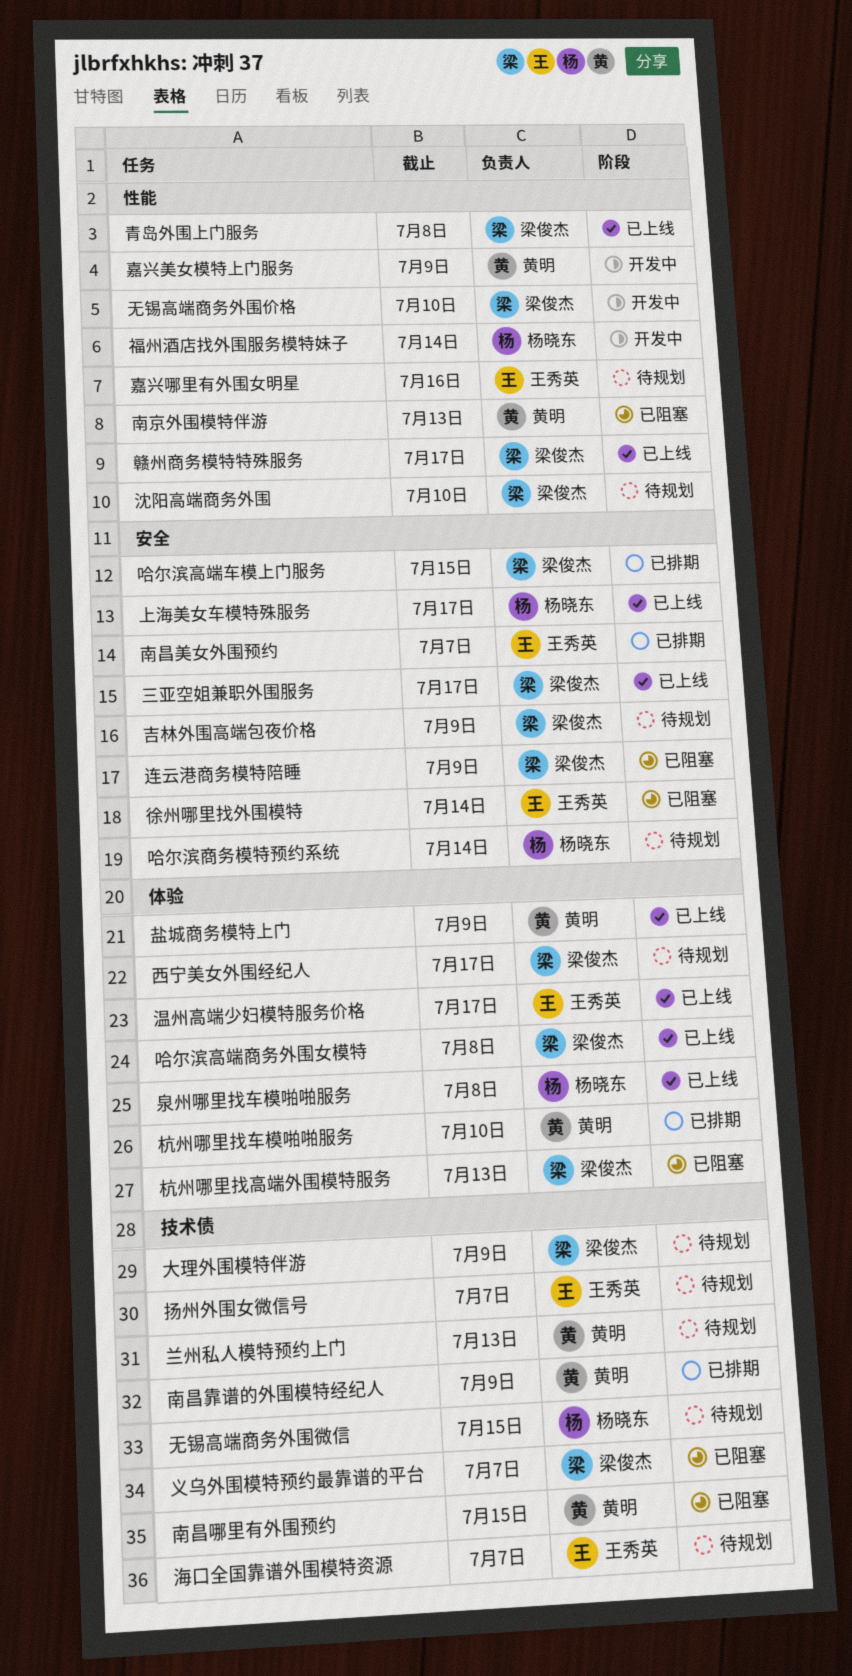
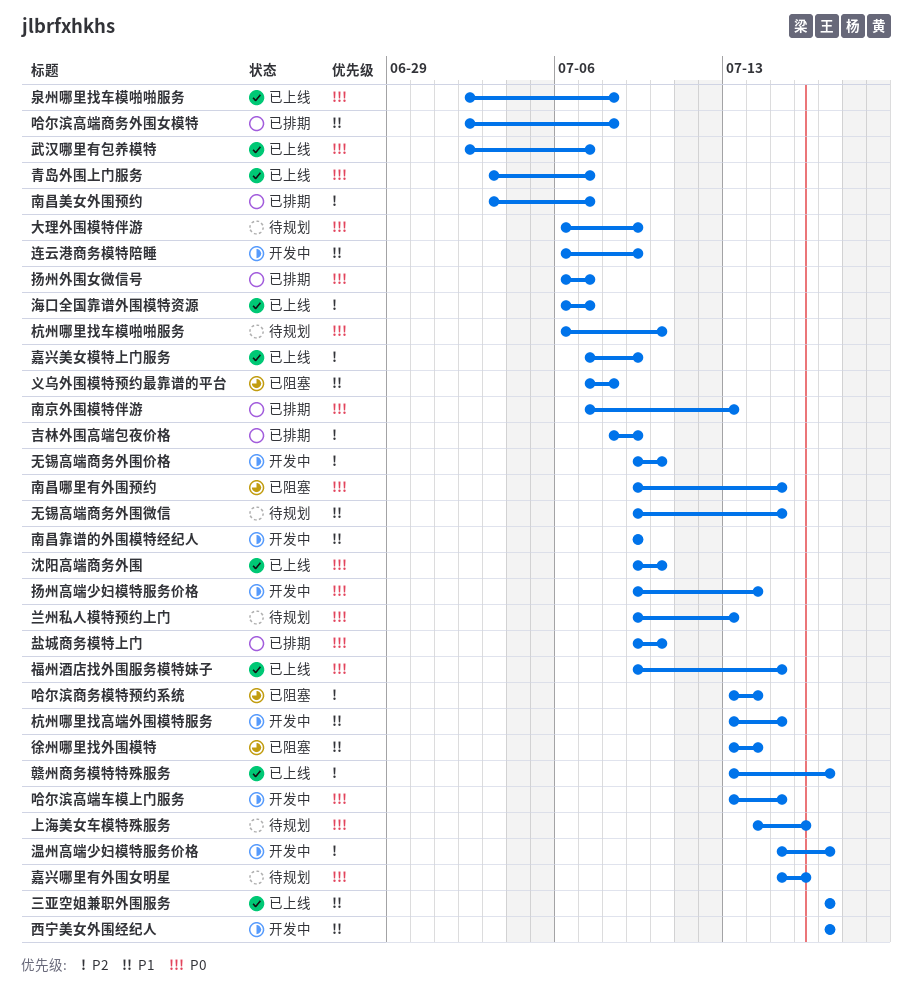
上海美女车模特殊服务, status: 已上线 -> 待规划
上海美女车模特殊服务, due: Jul 17 -> Jul 16
义乌外围模特预约最靠谱的平台, due: Jul 7 -> Jul 8
南京外围模特伴游, status: 已阻塞 -> 已排期
南昌靠谱的外围模特经纪人, status: 已排期 -> 开发中
吉林外围高端包夜价格, status: 待规划 -> 已排期
哈尔滨商务模特预约系统, status: 待规划 -> 已阻塞
哈尔滨高端商务外围女模特, status: 已上线 -> 已排期
哈尔滨高端车模上门服务, status: 已排期 -> 开发中
嘉兴美女模特上门服务, status: 开发中 -> 已上线
扬州外围女微信号, status: 待规划 -> 已排期
扬州高端少妇模特服务价格: none -> present
杭州哪里找车模啪啪服务, status: 已排期 -> 待规划
杭州哪里找高端外围模特服务, status: 已阻塞 -> 开发中
杭州哪里找高端外围模特服务, due: Jul 13 -> Jul 15
武汉哪里有包养模特: none -> present
沈阳高端商务外围, status: 待规划 -> 已上线
海口全国靠谱外围模特资源, status: 待规划 -> 已上线
温州高端少妇模特服务价格, status: 已上线 -> 开发中
盐城商务模特上门, status: 已上线 -> 已排期
盐城商务模特上门, due: Jul 9 -> Jul 10
福州酒店找外围服务模特妹子, status: 开发中 -> 已上线
福州酒店找外围服务模特妹子, due: Jul 14 -> Jul 15
西宁美女外围经纪人, status: 待规划 -> 开发中
连云港商务模特陪睡, status: 已阻塞 -> 开发中
青岛外围上门服务, due: Jul 8 -> Jul 7

